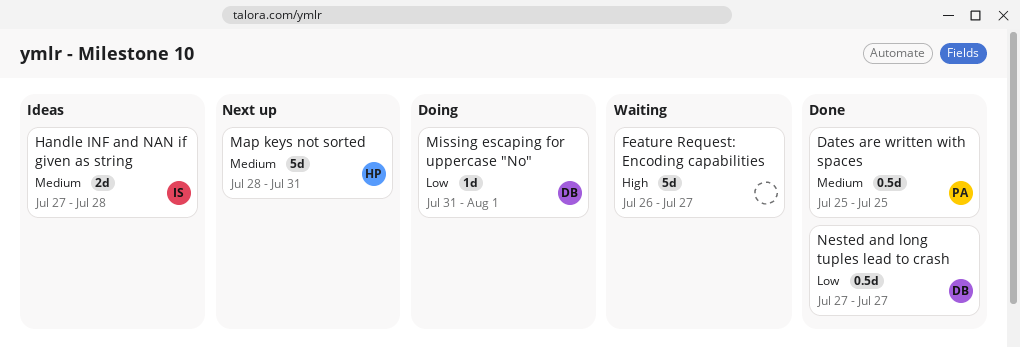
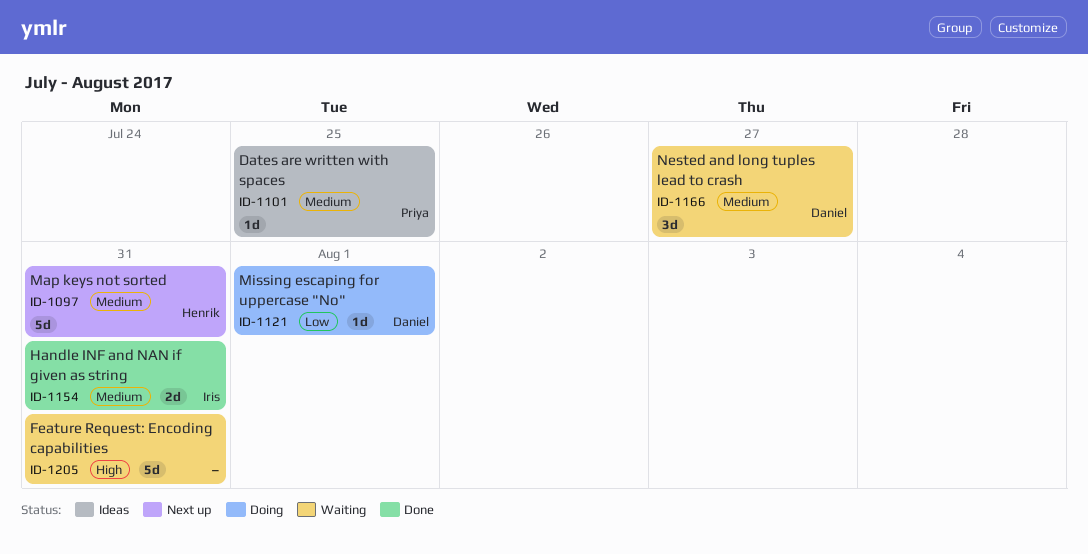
Dates are written with spaces, status: Done -> Ideas
Dates are written with spaces, estimate: 0.5d -> 1d
Feature Request: Encoding capabilities, due: Jul 27 -> Jul 31
Handle INF and NAN if given as string, status: Ideas -> Done
Handle INF and NAN if given as string, due: Jul 28 -> Jul 31
Nested and long tuples lead to crash, status: Done -> Waiting
Nested and long tuples lead to crash, priority: Low -> Medium
Nested and long tuples lead to crash, estimate: 0.5d -> 3d

